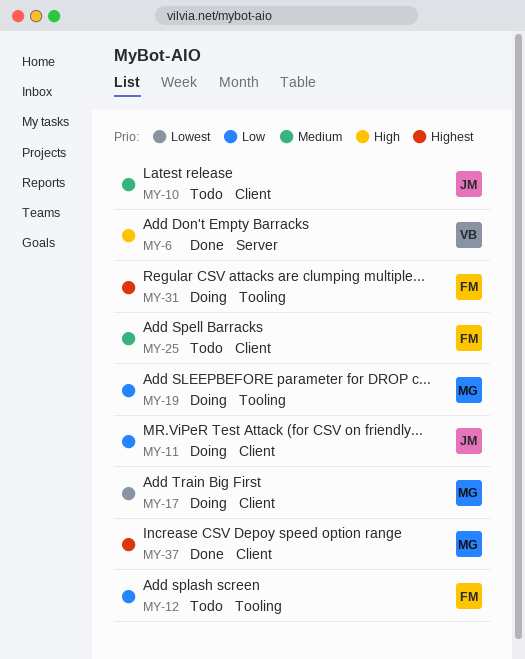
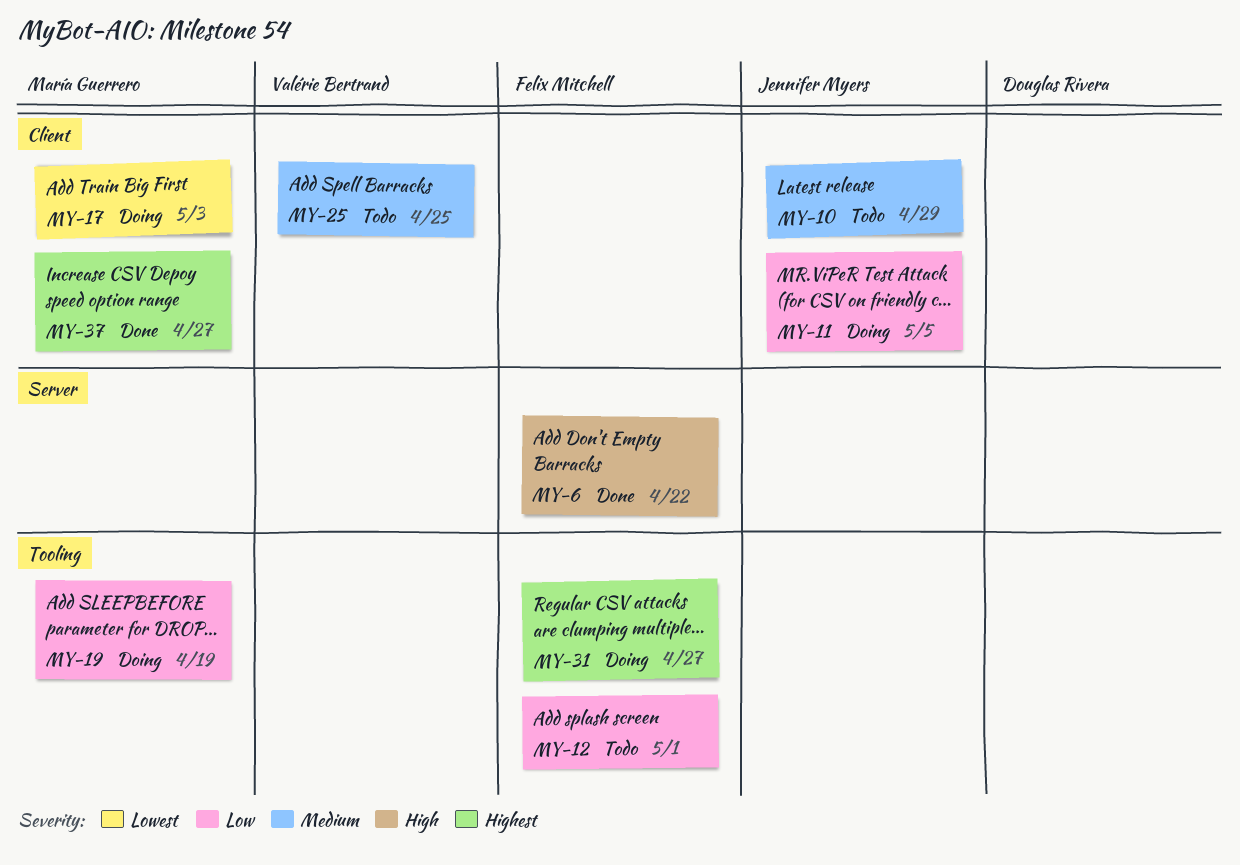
MY-6, owner: Valérie Bertrand -> Felix Mitchell
MY-25, owner: Felix Mitchell -> Valérie Bertrand

